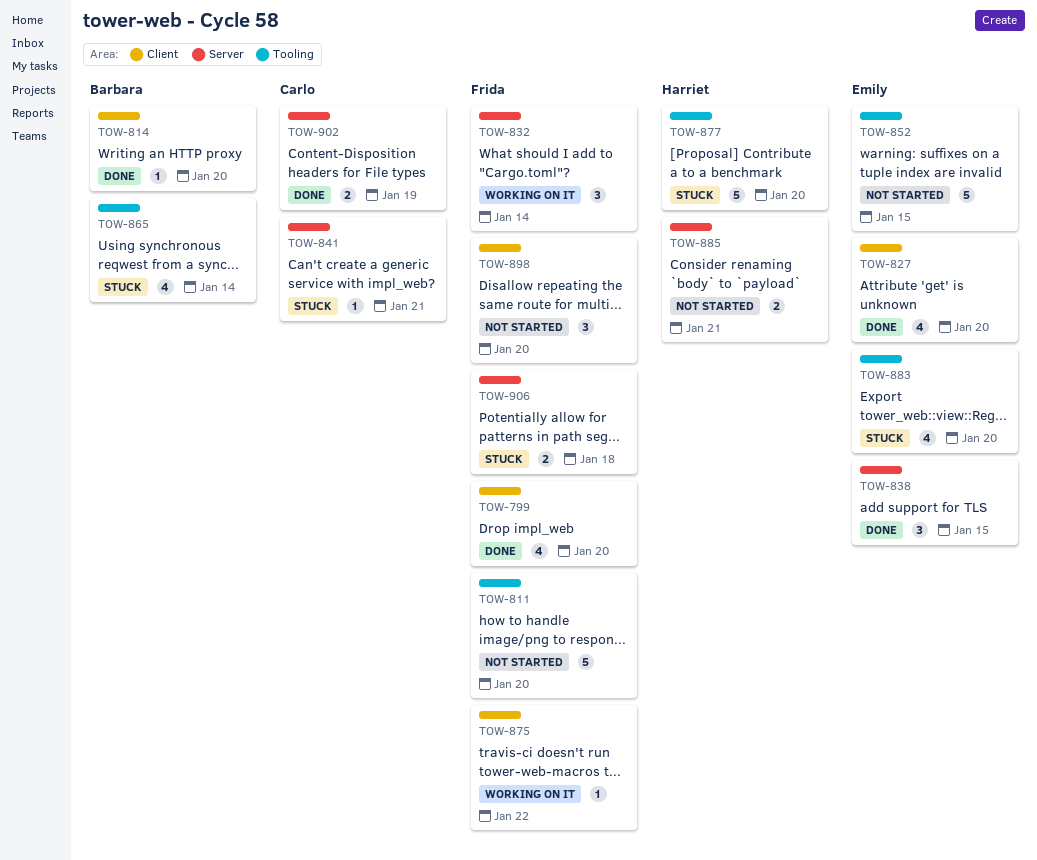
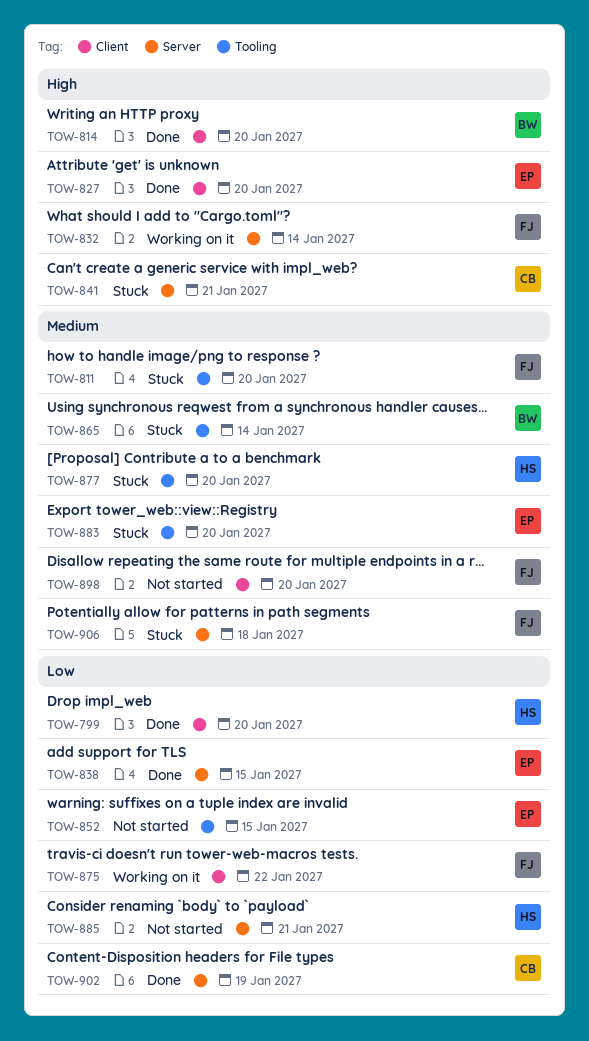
TOW-799, owner: Frida -> Harriet
TOW-811, status: Not started -> Stuck

